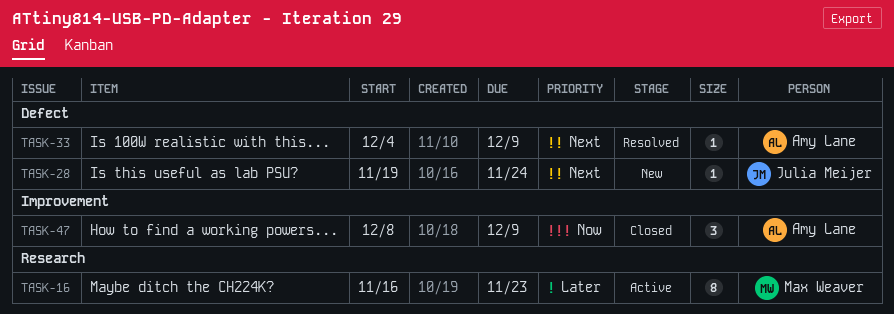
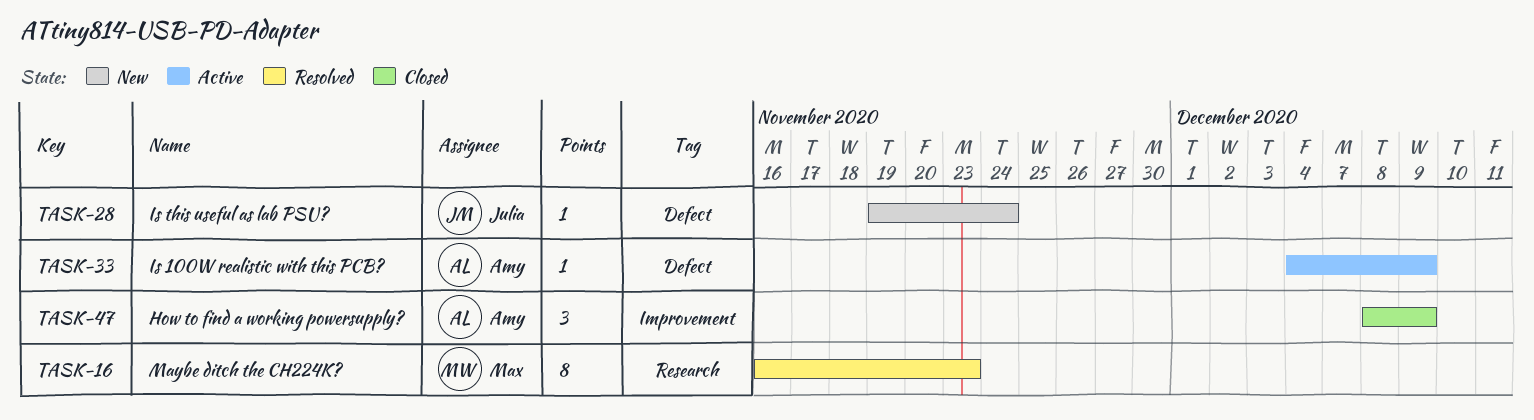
TASK-16, status: Active -> Resolved
TASK-33, status: Resolved -> Active

